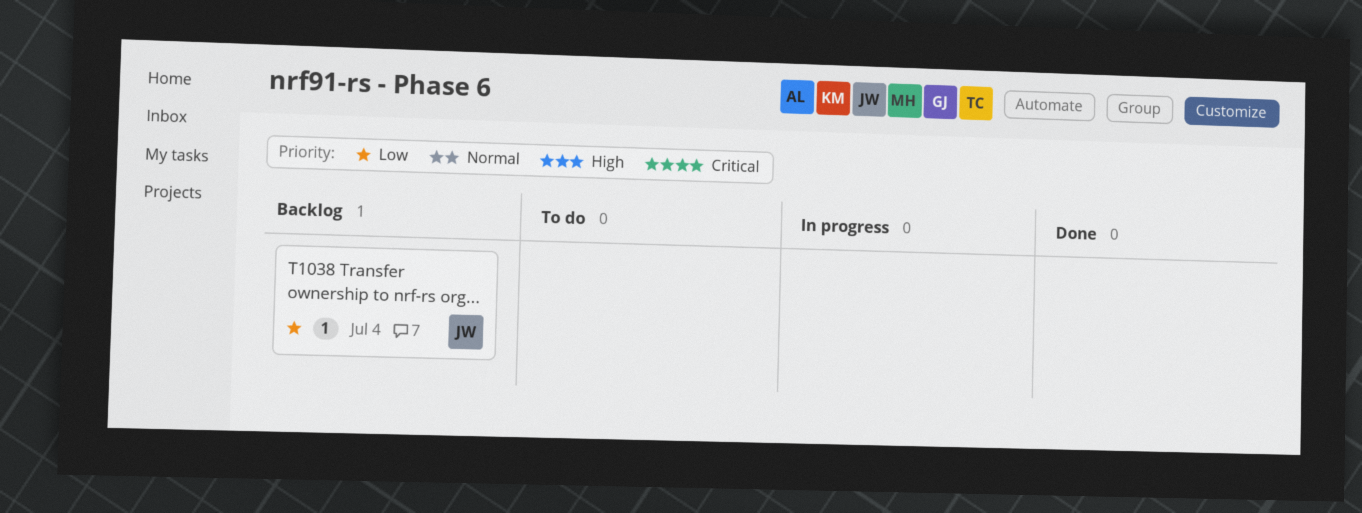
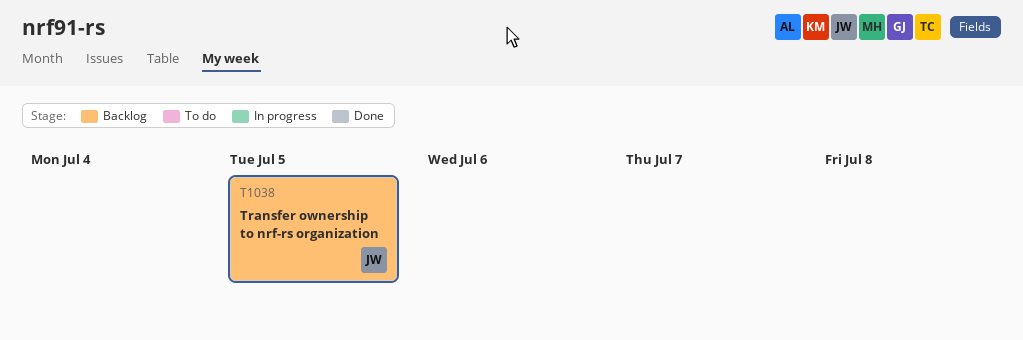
T1038, due: Jul 4 -> Jul 5

